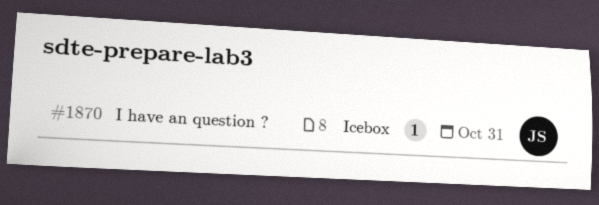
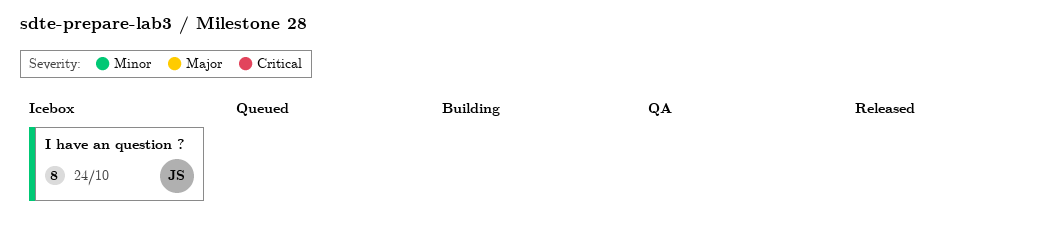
I have an question ?, estimate: 1 -> 8
I have an question ?, due: Oct 31 -> Oct 24

